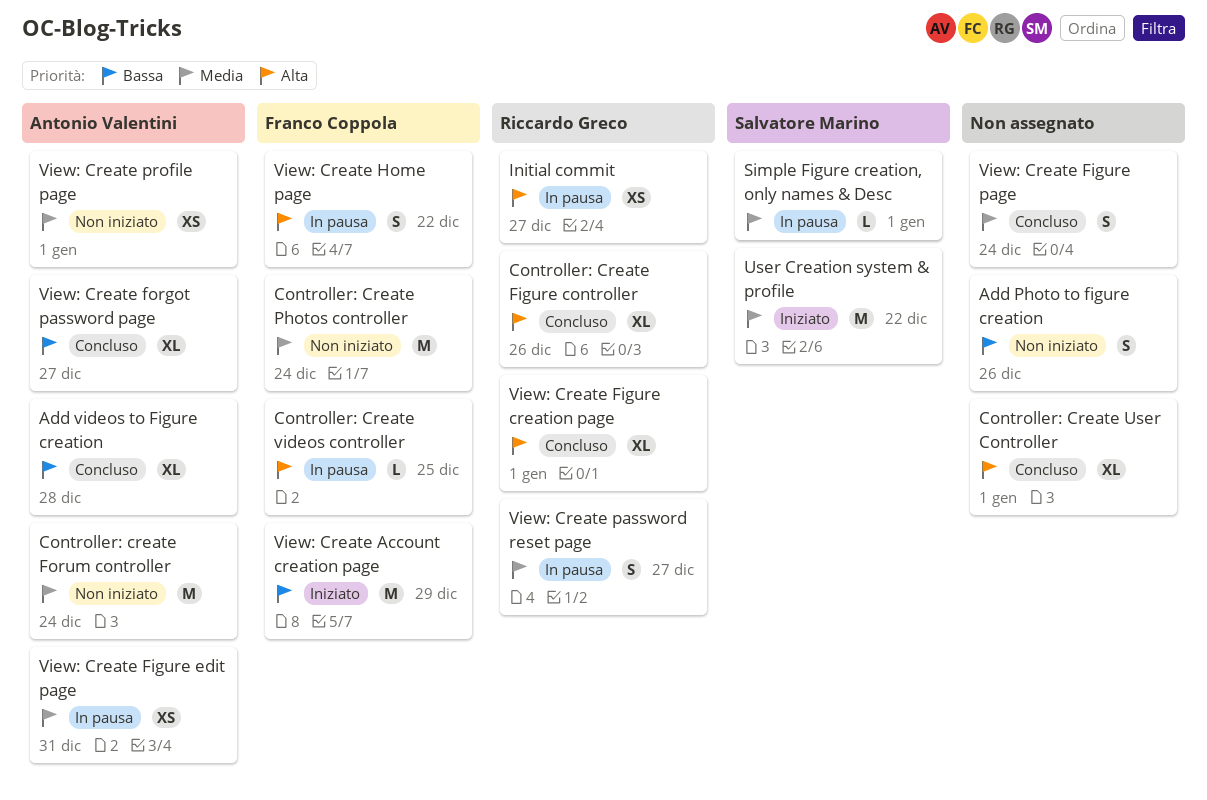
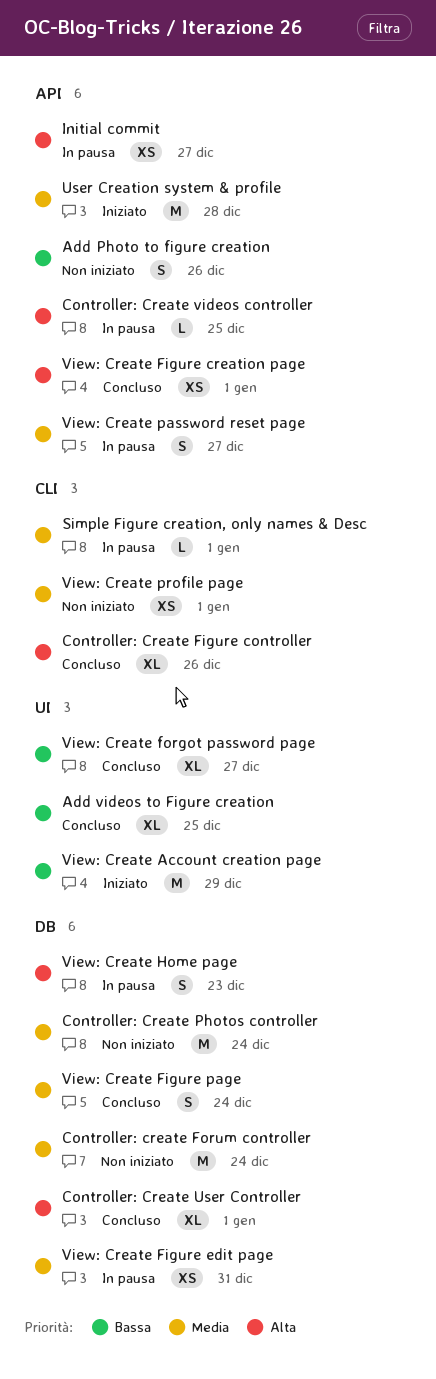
Add videos to Figure creation, due: Dec 28 -> Dec 25
User Creation system & profile, due: Dec 22 -> Dec 28
View: Create Figure creation page, estimate: XL -> XS
View: Create Home page, due: Dec 22 -> Dec 23

